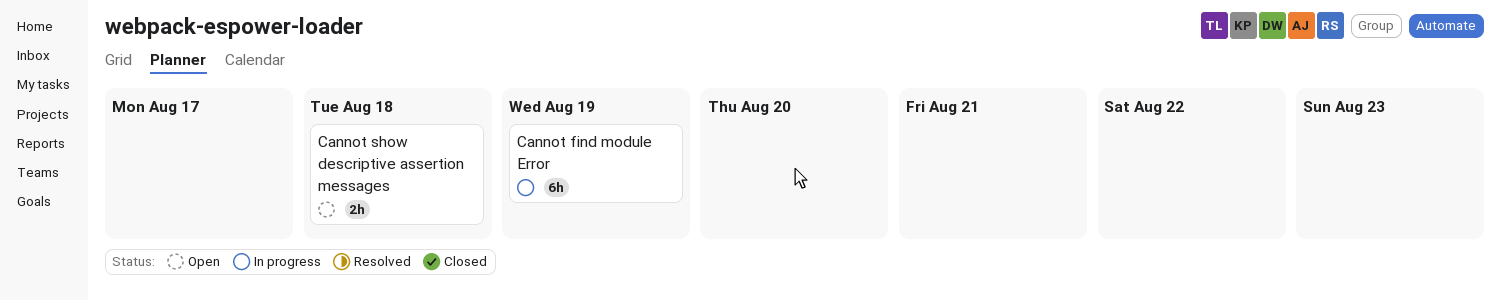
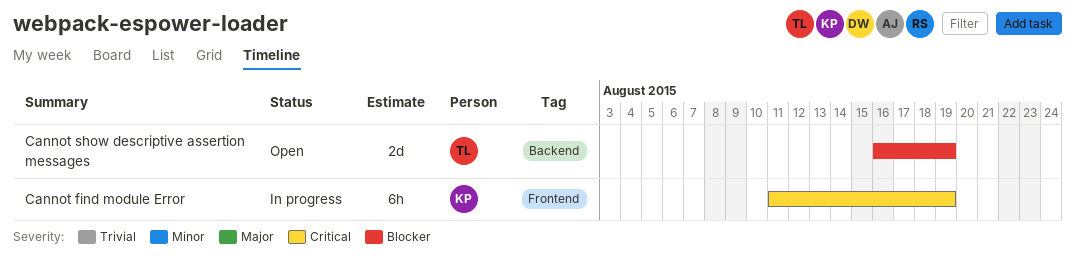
Cannot show descriptive assertion messages, estimate: 2h -> 2d
Cannot show descriptive assertion messages, due: Aug 18 -> Aug 19

